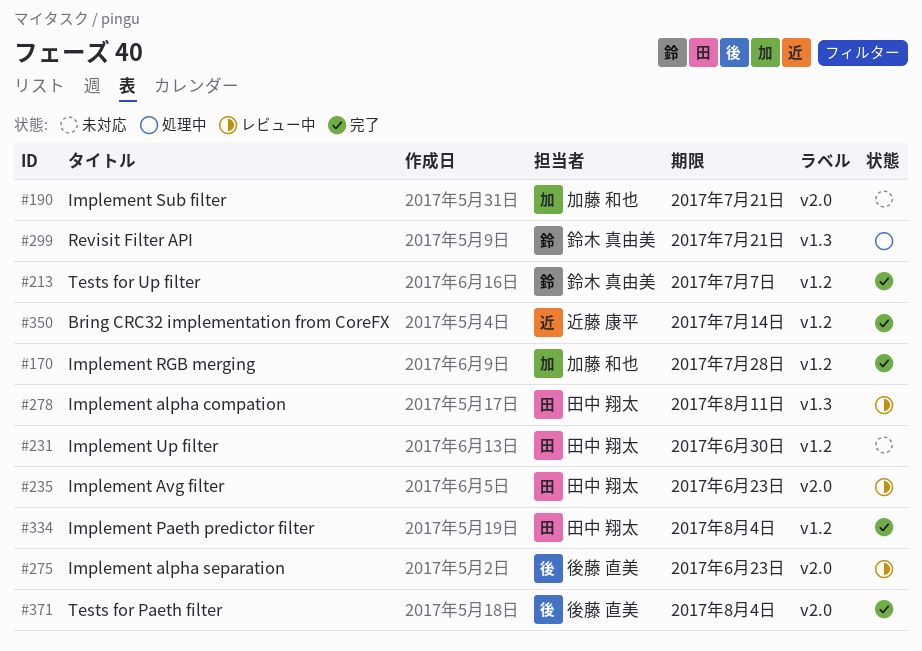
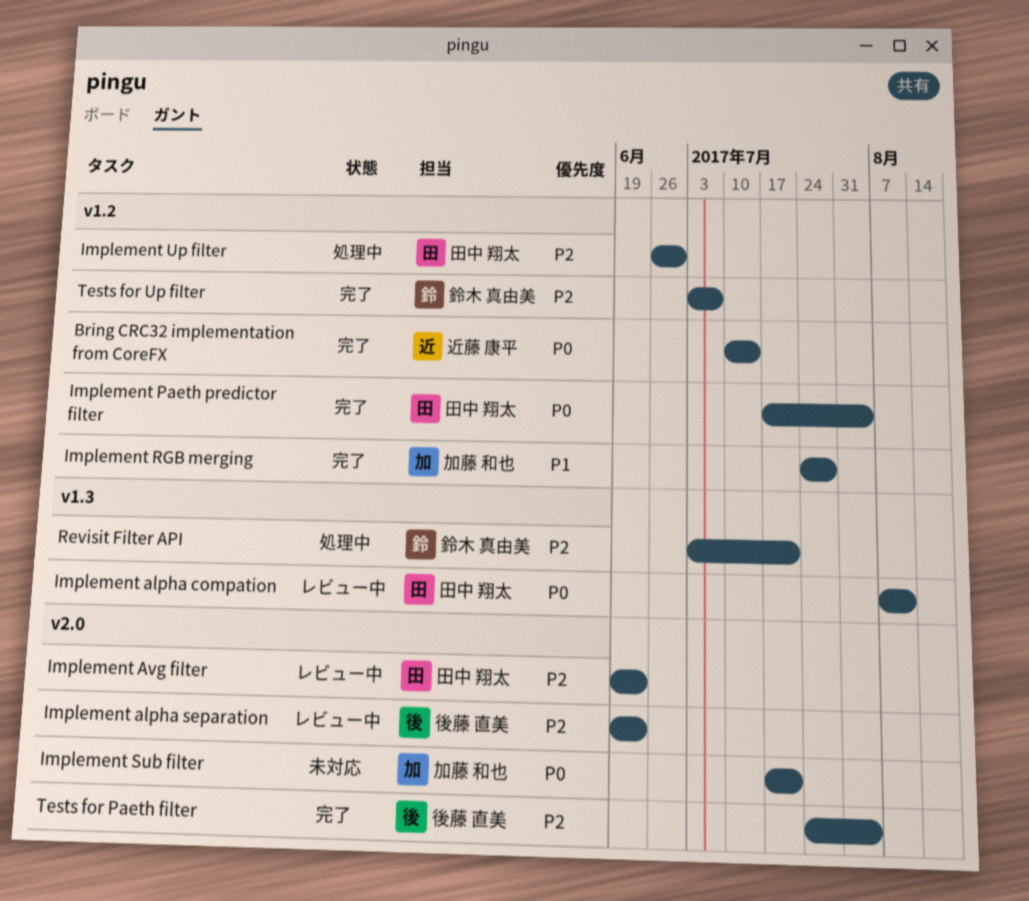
Implement Up filter, status: 未対応 -> 処理中

